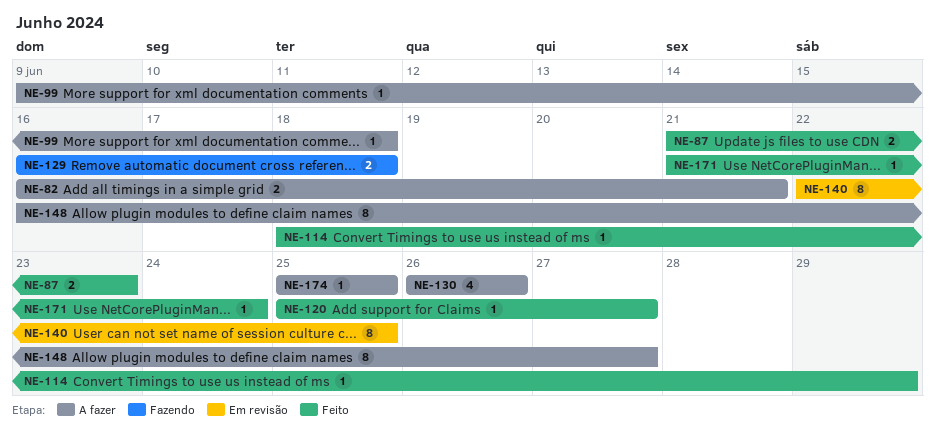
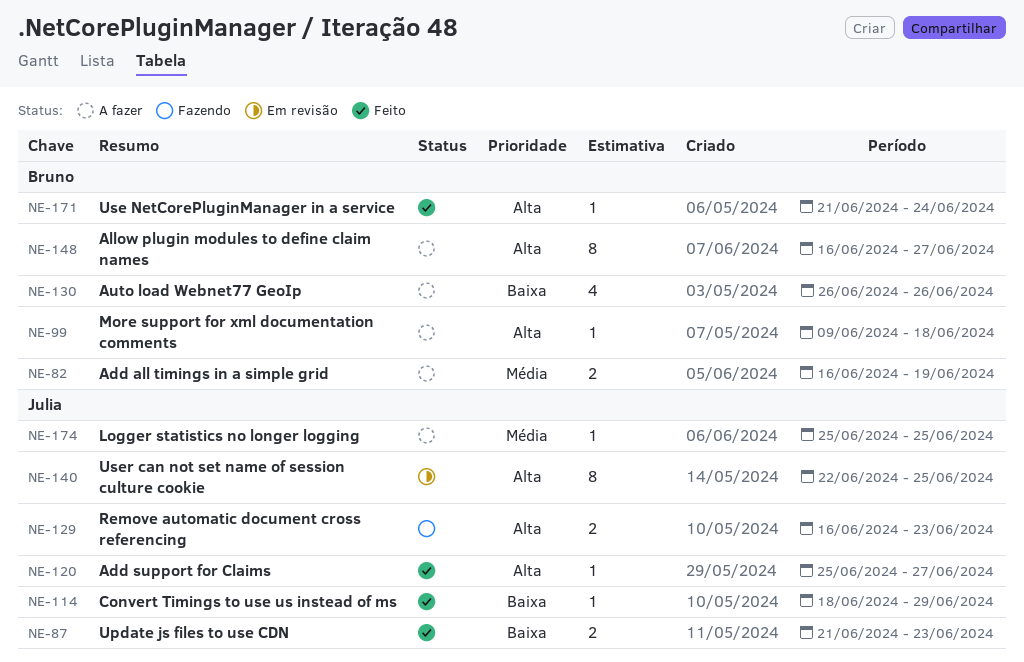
NE-82, due: Jun 21 -> Jun 19
NE-129, due: Jun 18 -> Jun 23

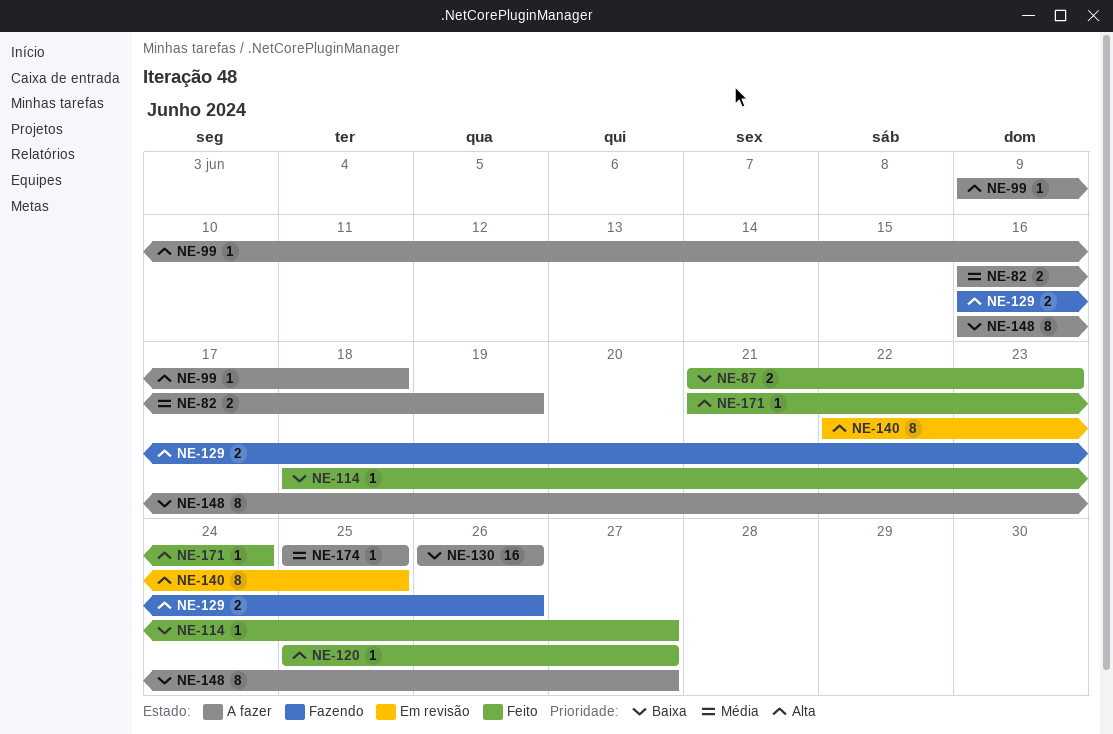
NE-114, due: Jun 29 -> Jun 27
NE-129, due: Jun 23 -> Jun 26
NE-130, estimate: 4 -> 16
NE-148, priority: Alta -> Baixa

